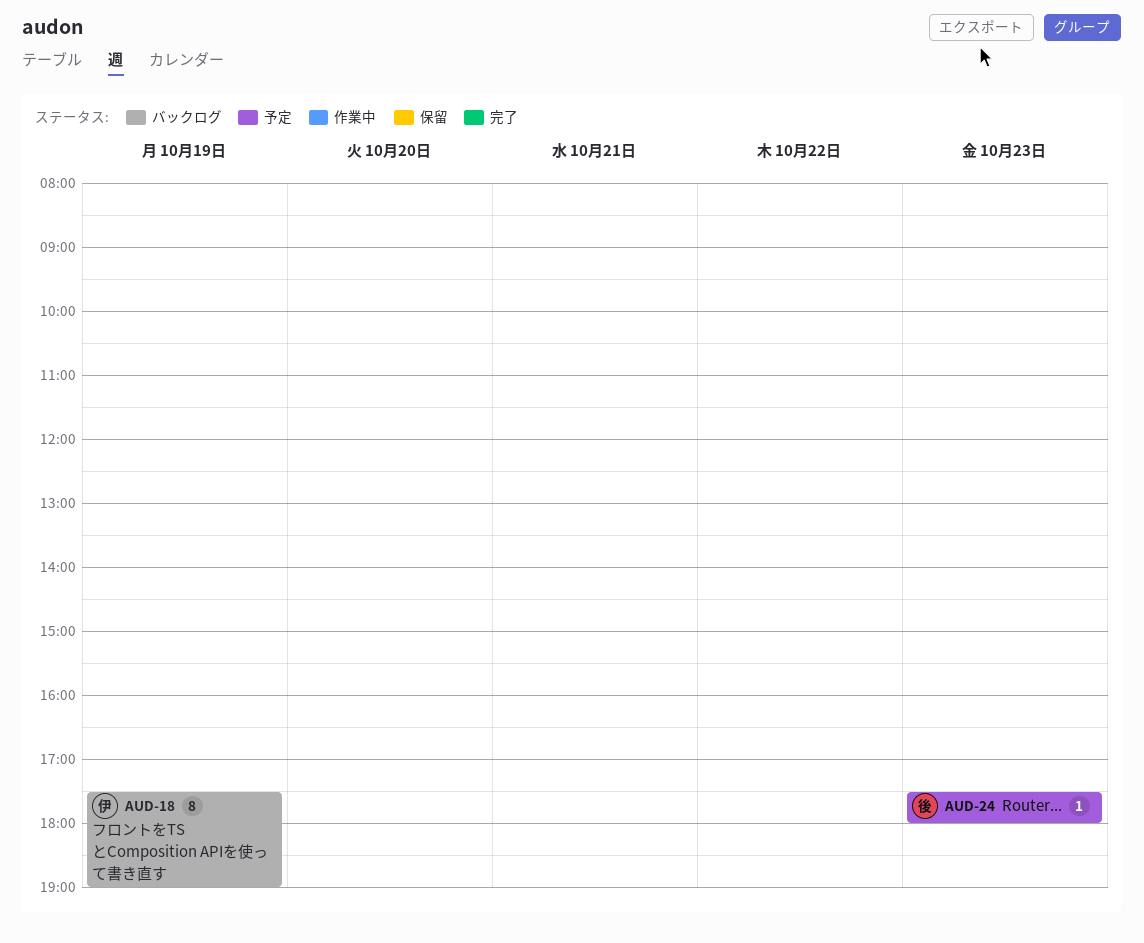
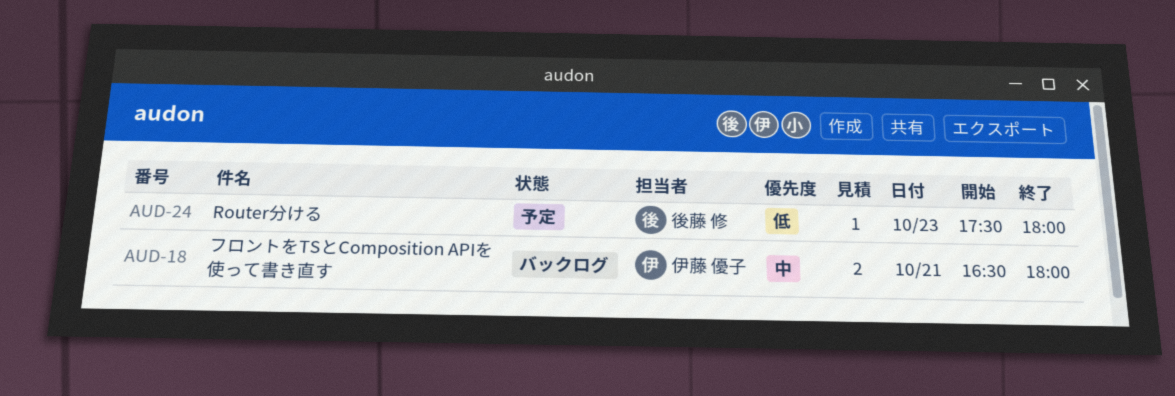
AUD-18, estimate: 8 -> 2
AUD-18, day: Oct 19 -> Oct 21
AUD-18, begins: 17:30 -> 16:30
AUD-18, ends: 19:00 -> 18:00

